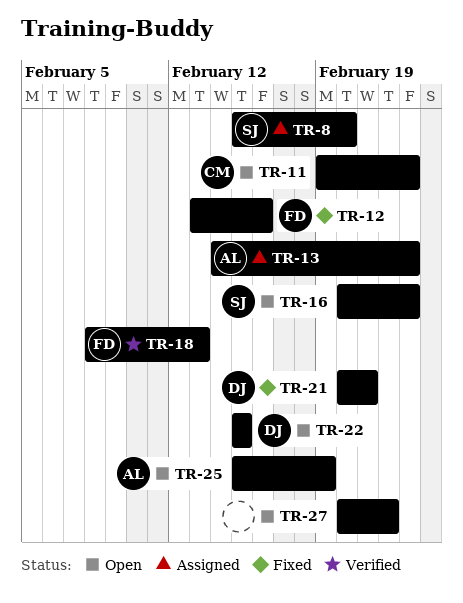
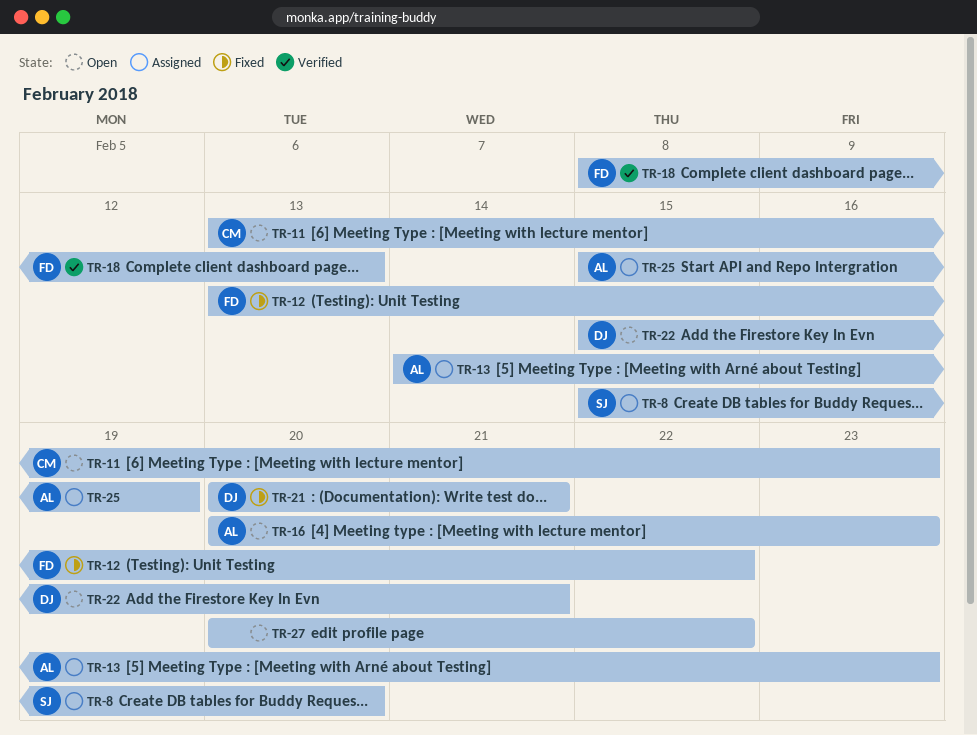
TR-11, start: Feb 19 -> Feb 13
TR-12, due: Feb 16 -> Feb 22
TR-16, owner: SJ -> AL
TR-22, due: Feb 15 -> Feb 21
TR-25, status: Open -> Assigned

